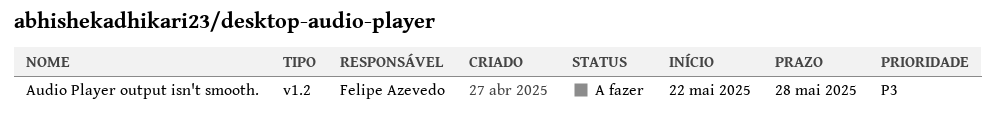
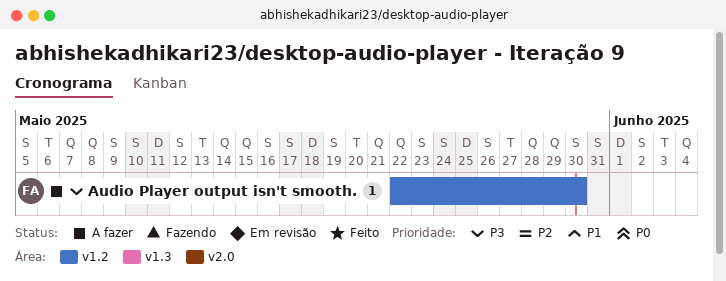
Audio Player output isn't smooth., due: May 28 -> May 30

